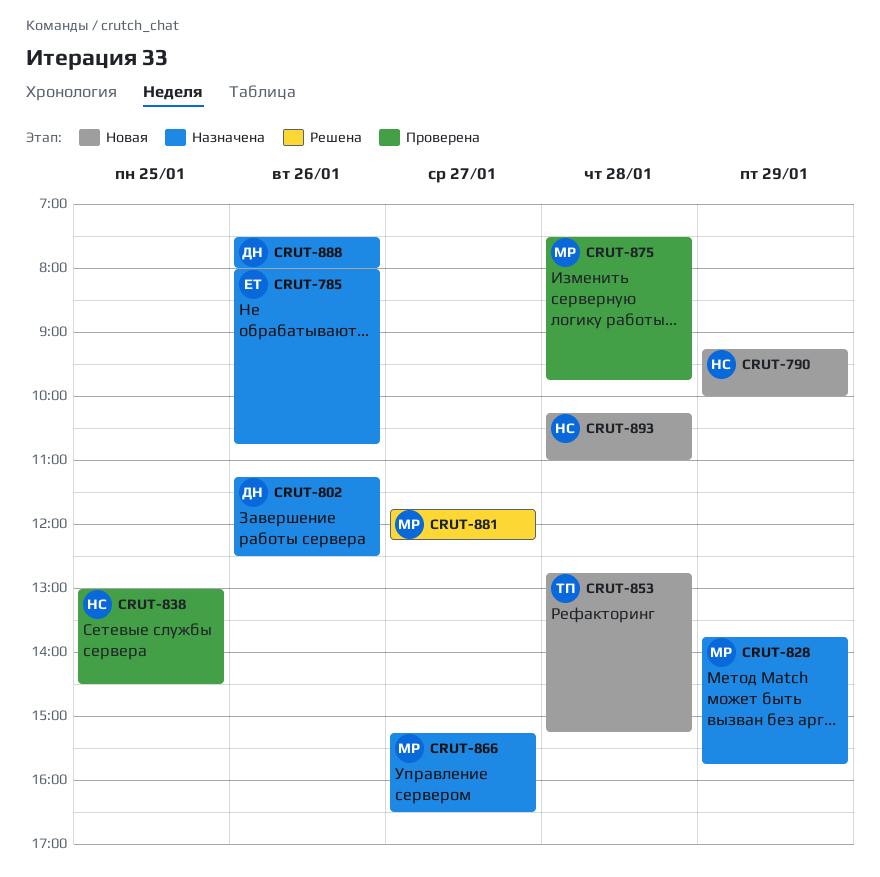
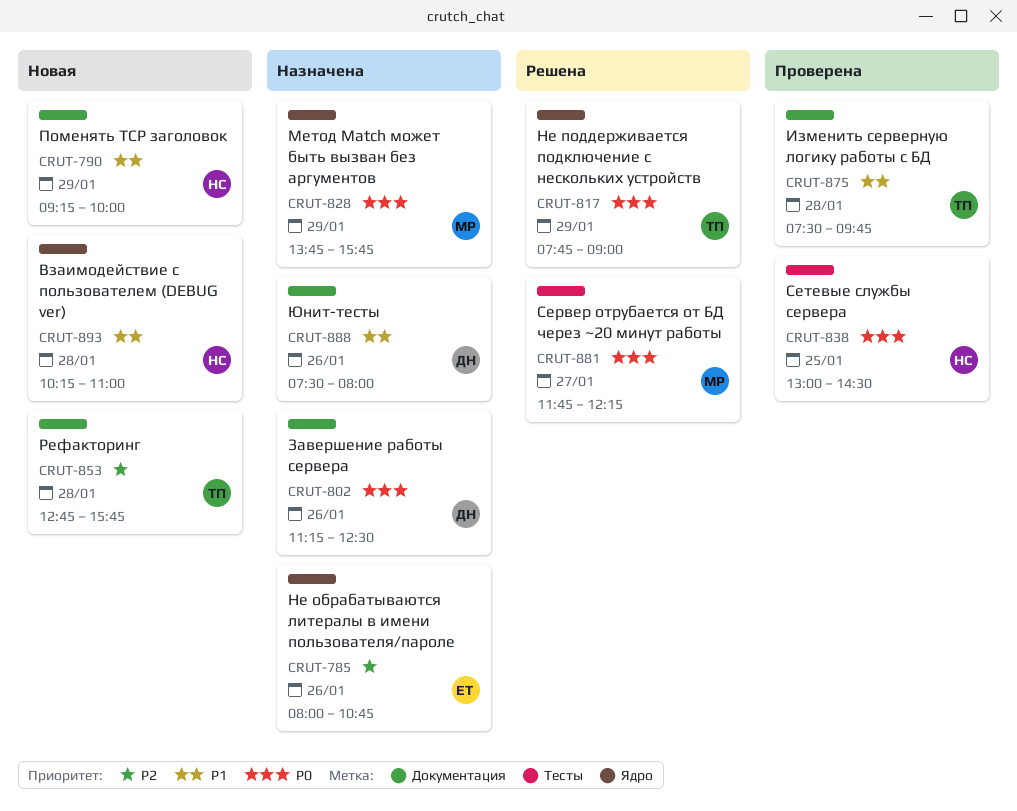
CRUT-817: none -> present
CRUT-853, ends: 15:15 -> 15:45
CRUT-866: present -> none
CRUT-875, owner: МР -> ТП

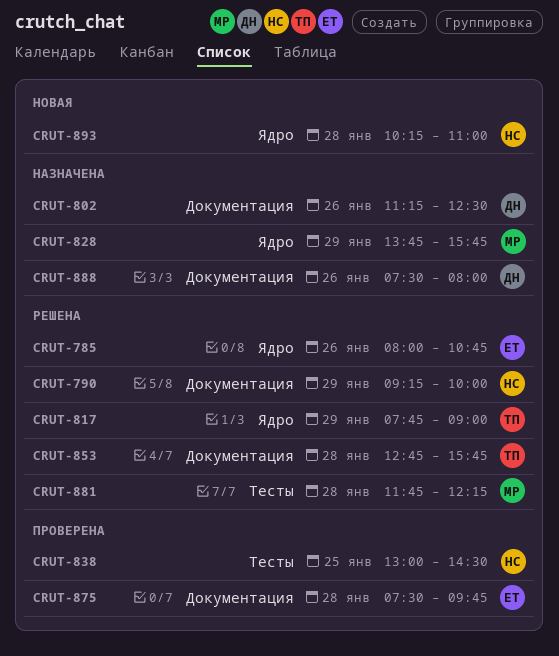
CRUT-785, status: Назначена -> Решена
CRUT-790, status: Новая -> Решена
CRUT-853, status: Новая -> Решена
CRUT-875, owner: ТП -> ЕТ
CRUT-881, day: Jan 27 -> Jan 28

